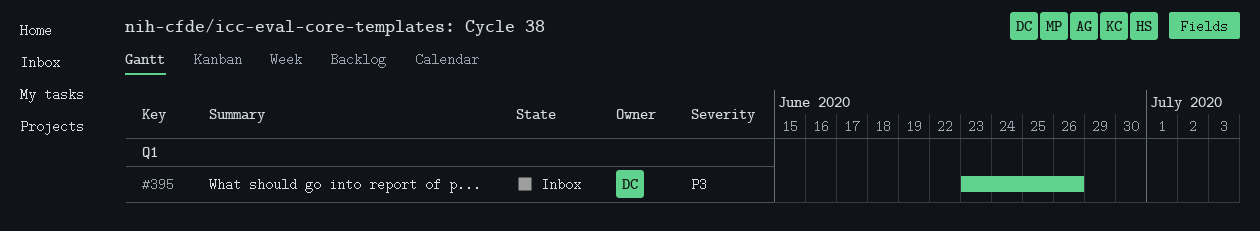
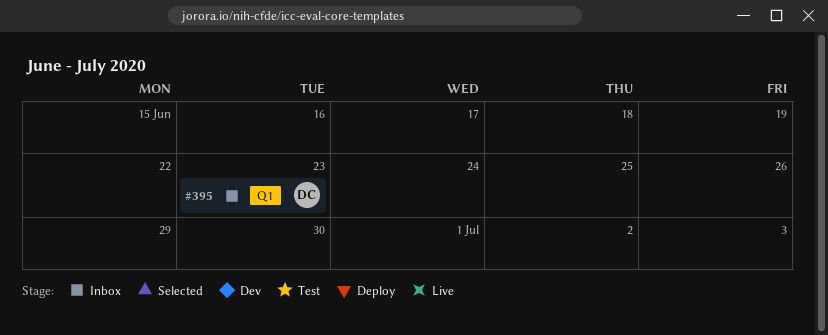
#395, due: Jun 26 -> Jun 23

